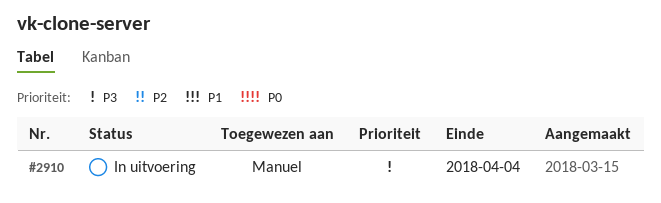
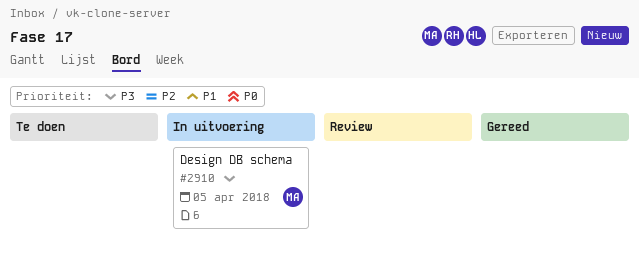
#2910, due: Apr 4 -> Apr 5

